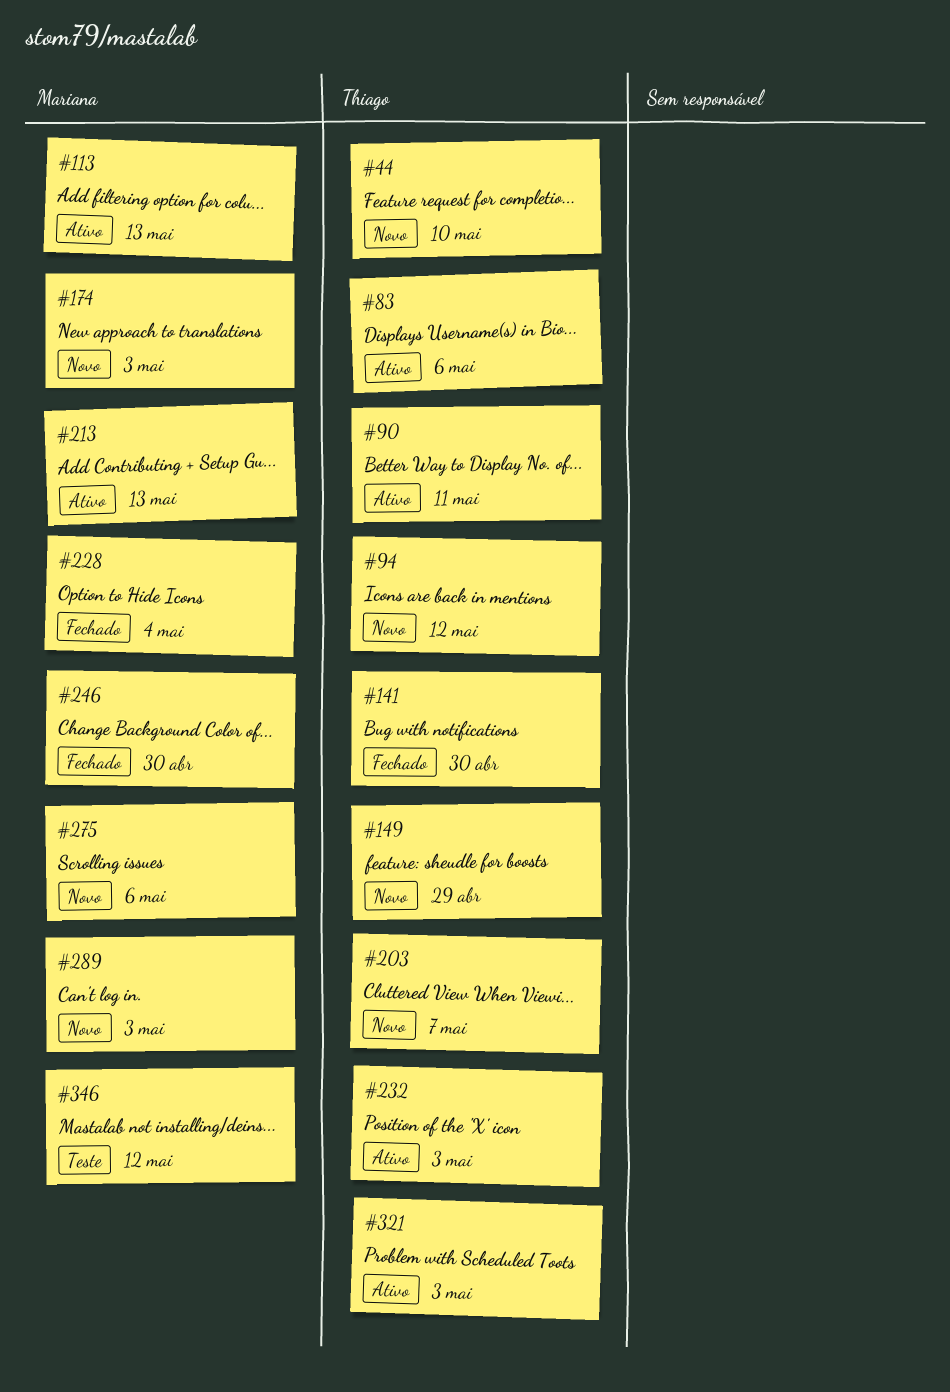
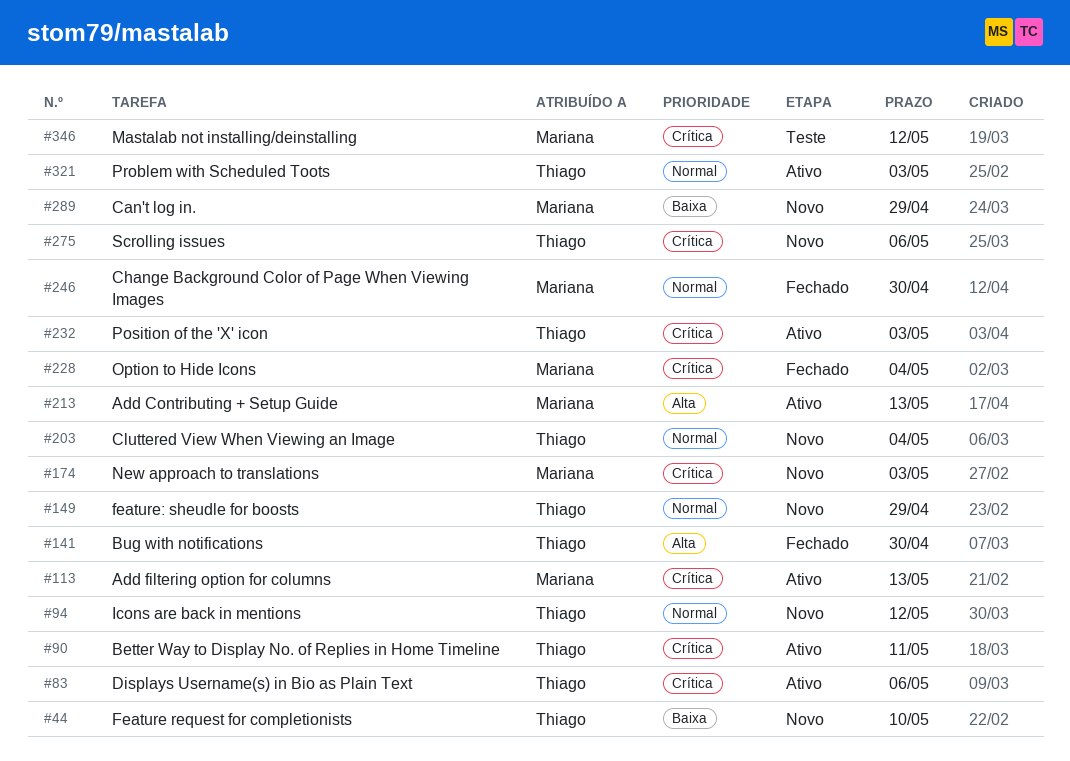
#203, due: May 7 -> May 4
#275, owner: Mariana -> Thiago
#289, due: May 3 -> Apr 29

